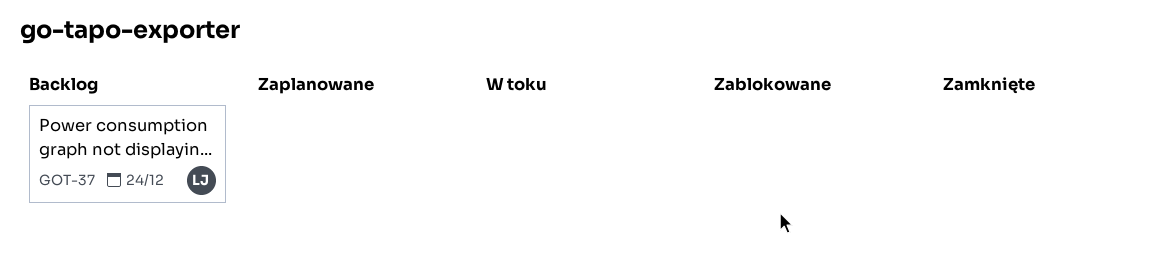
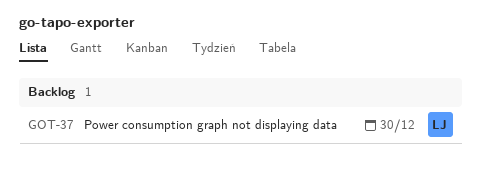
GOT-37, due: Dec 24 -> Dec 30

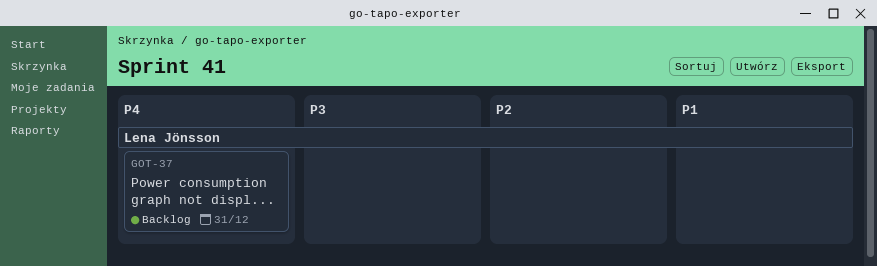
GOT-37, due: Dec 30 -> Dec 31

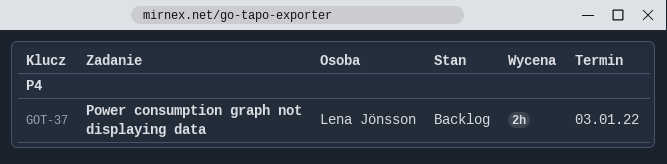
GOT-37, due: Dec 31 -> Jan 3

